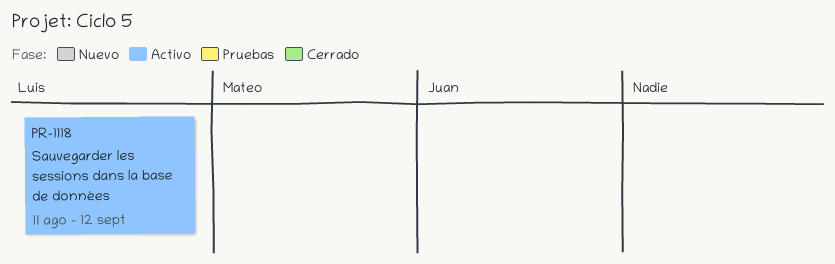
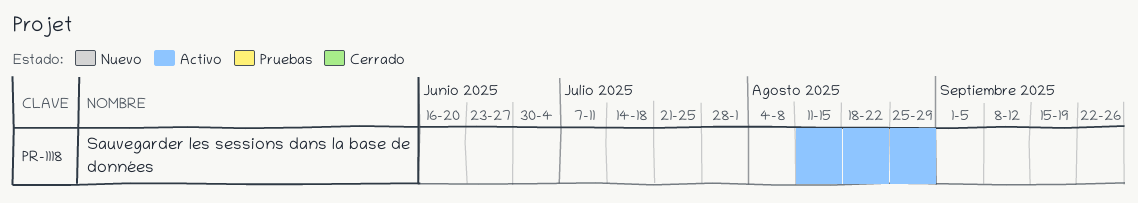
PR-1118, due: Sep 12 -> Aug 29

